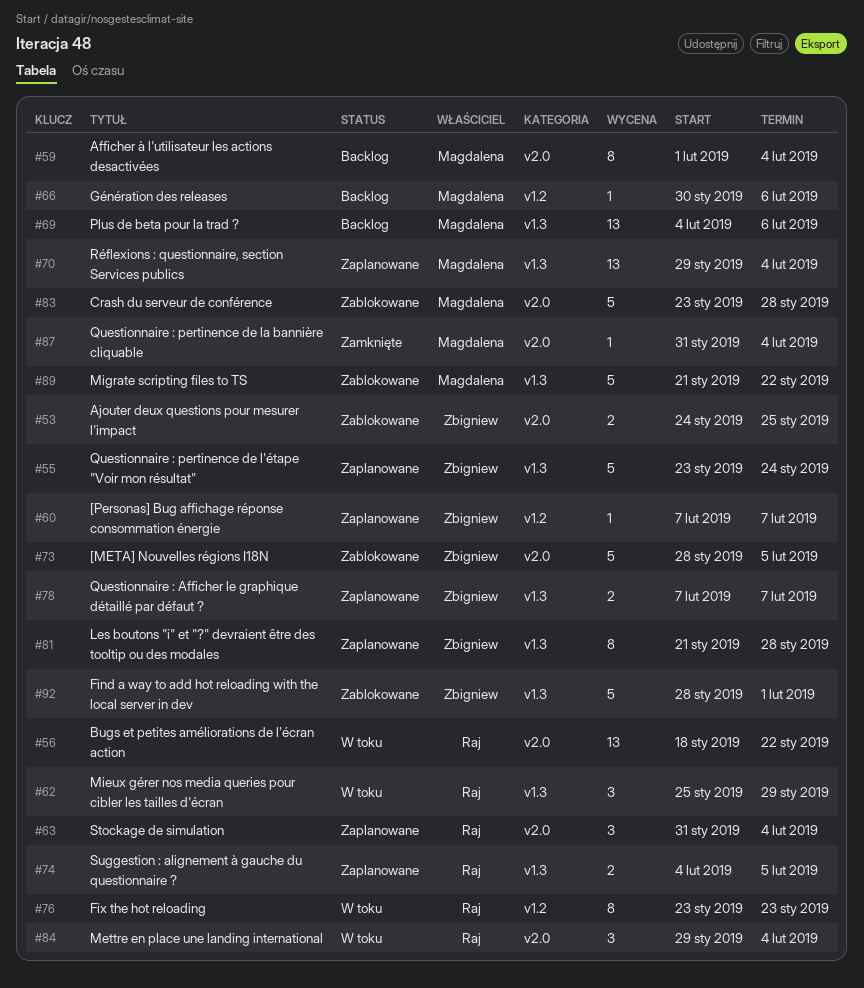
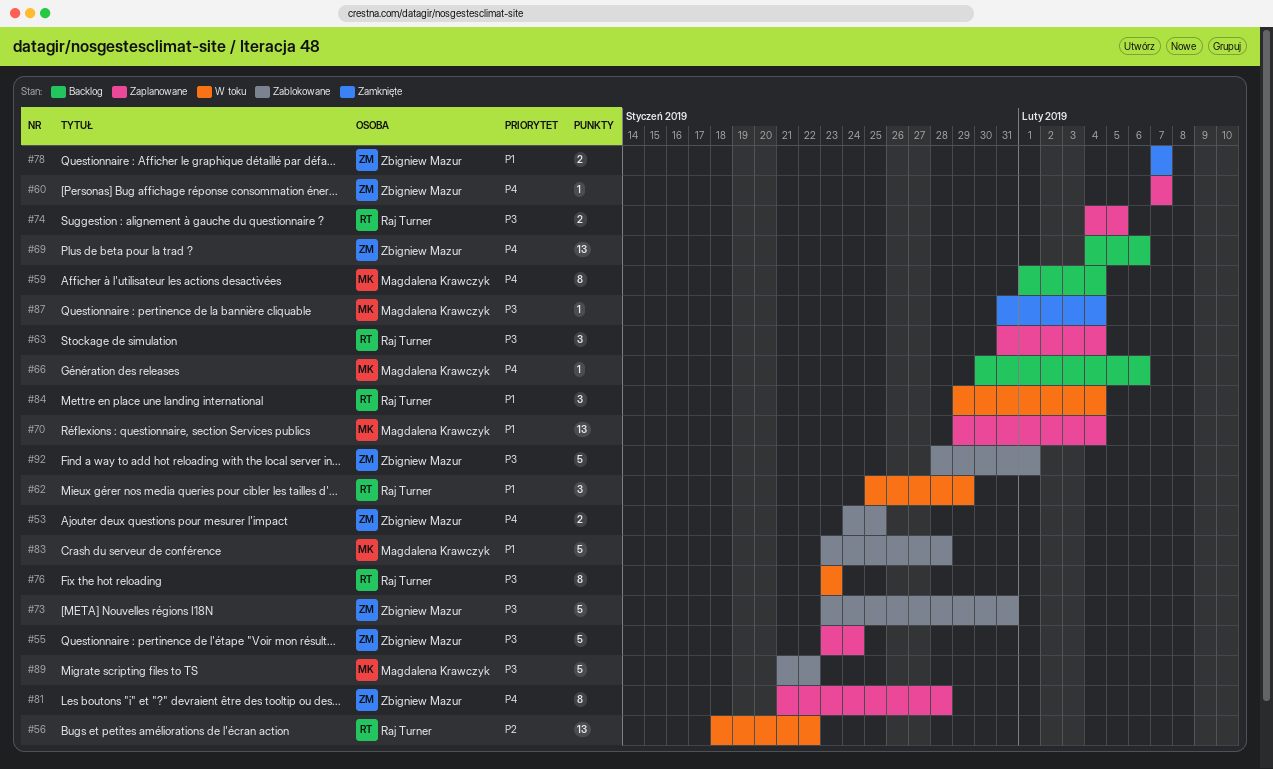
#69, owner: Magdalena Krawczyk -> Zbigniew Mazur
#73, start: Jan 28 -> Jan 23
#73, due: Feb 5 -> Jan 31
#78, status: Zaplanowane -> Zamknięte

